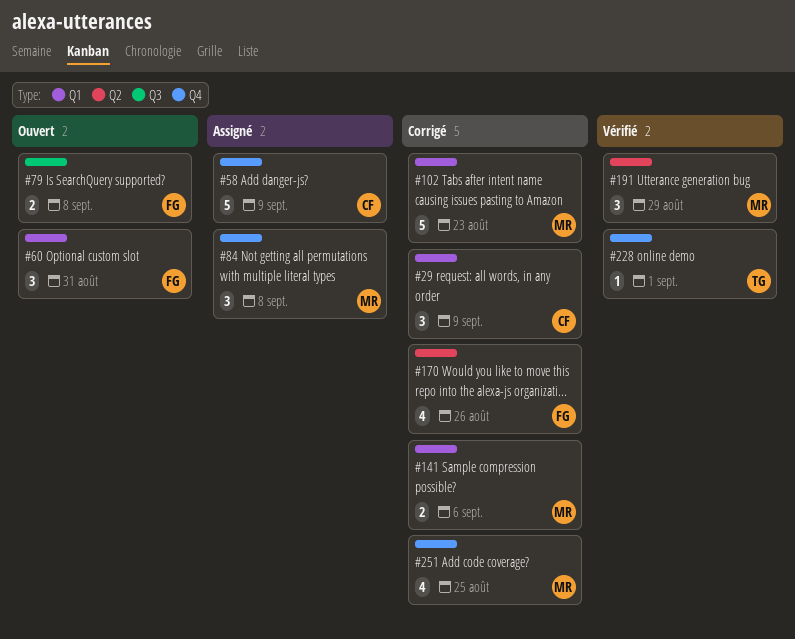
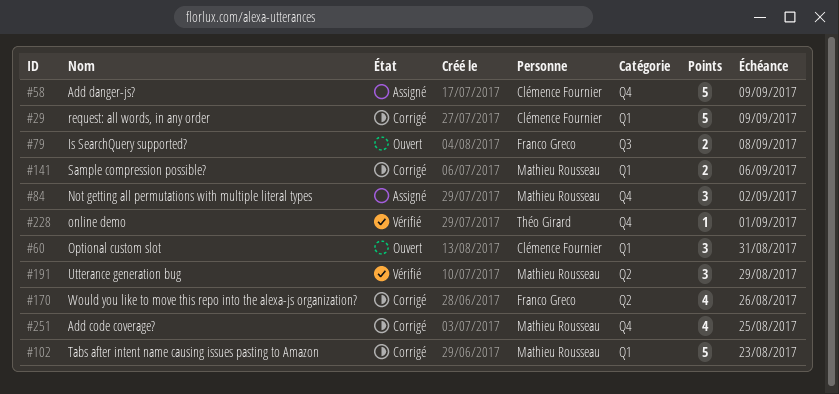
#29, estimate: 3 -> 5
#60, owner: Franco Greco -> Clémence Fournier
#84, due: Sep 8 -> Sep 2

